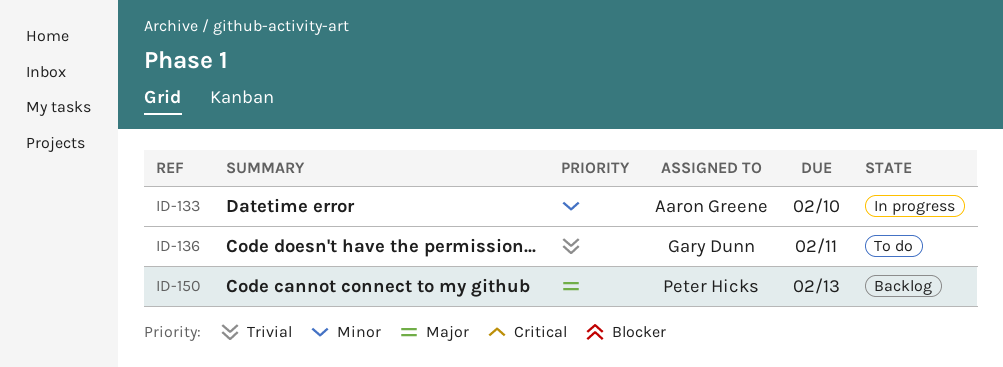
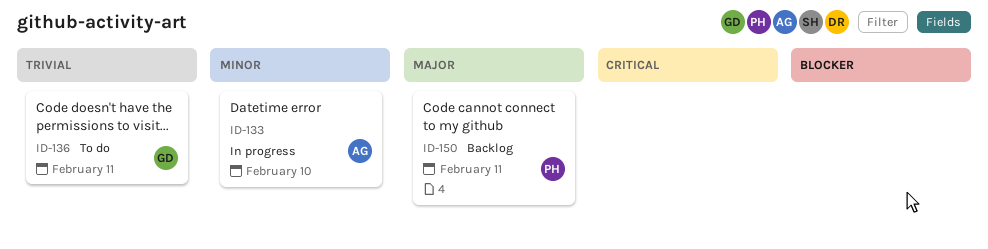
ID-150, due: Feb 13 -> Feb 11

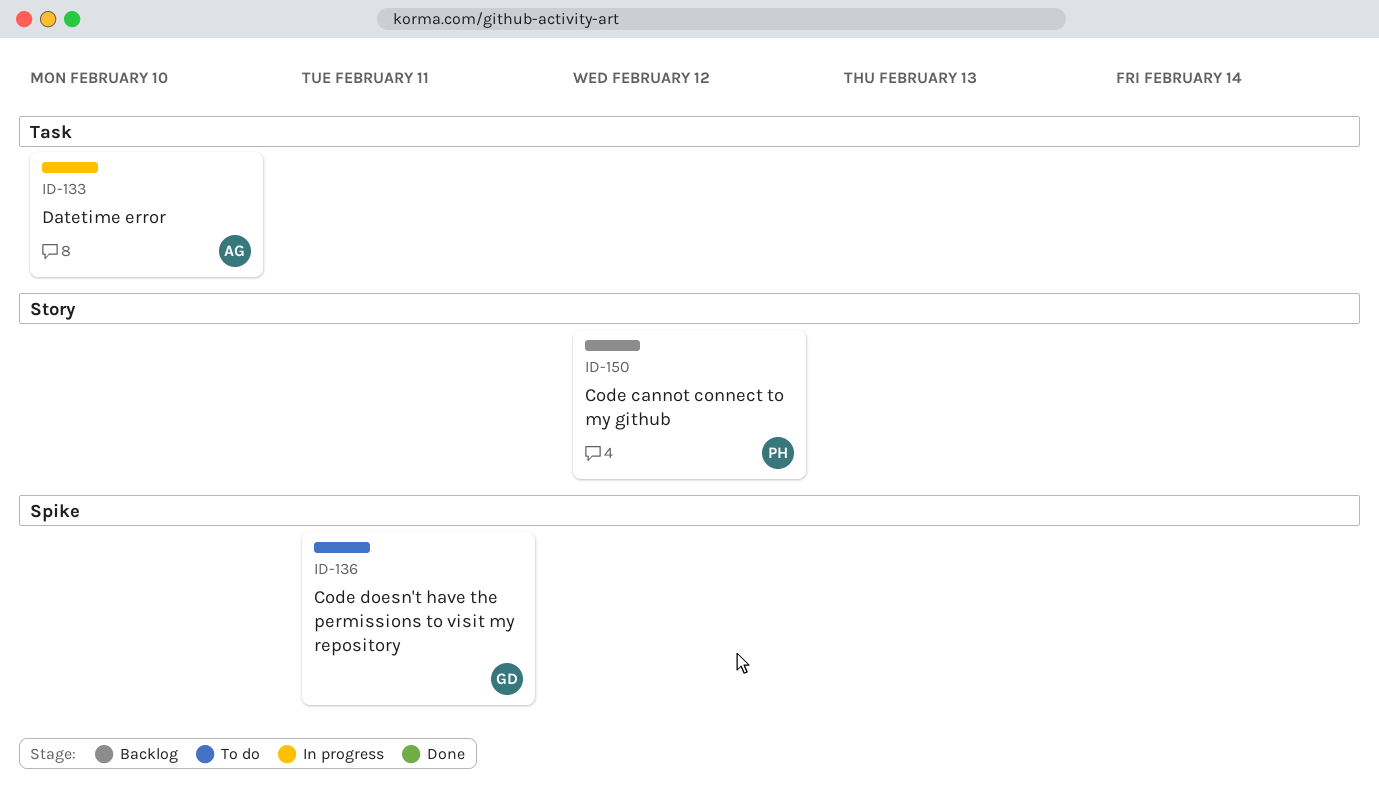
ID-150, due: Feb 11 -> Feb 12

